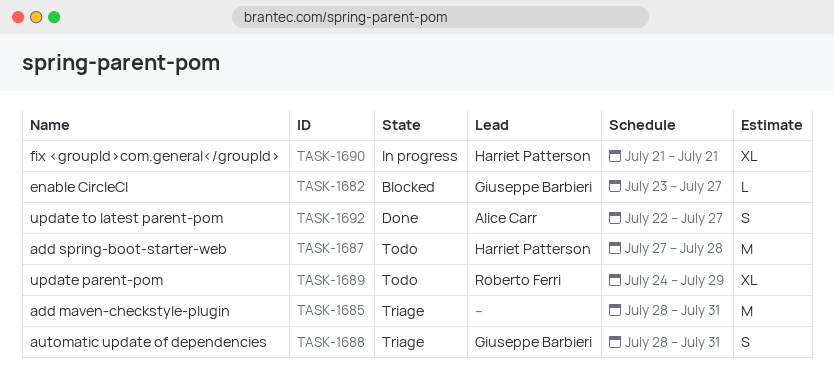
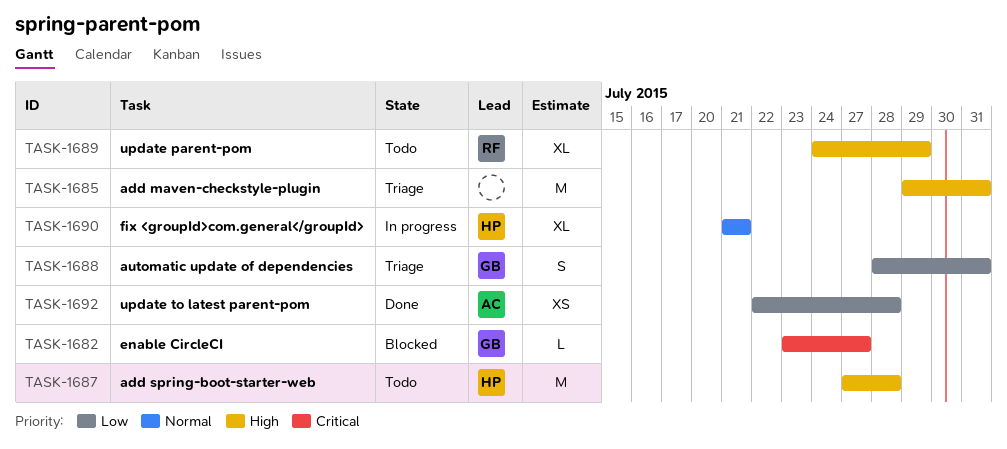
TASK-1685, start: Jul 28 -> Jul 29
TASK-1692, estimate: S -> XS
TASK-1692, due: Jul 27 -> Jul 28

